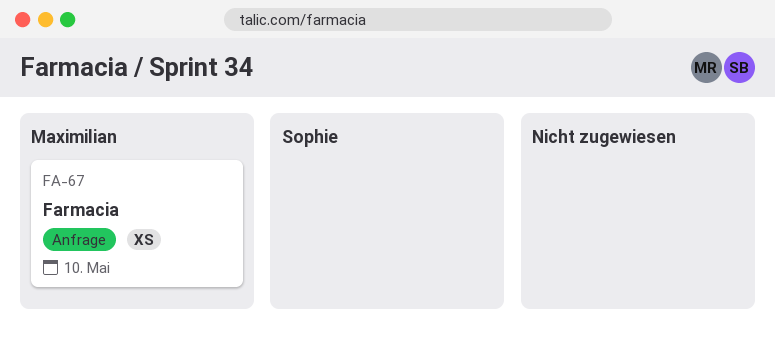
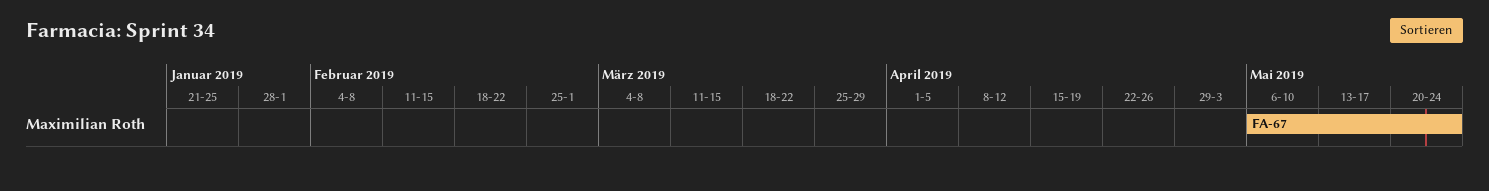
FA-67, due: May 10 -> May 24

